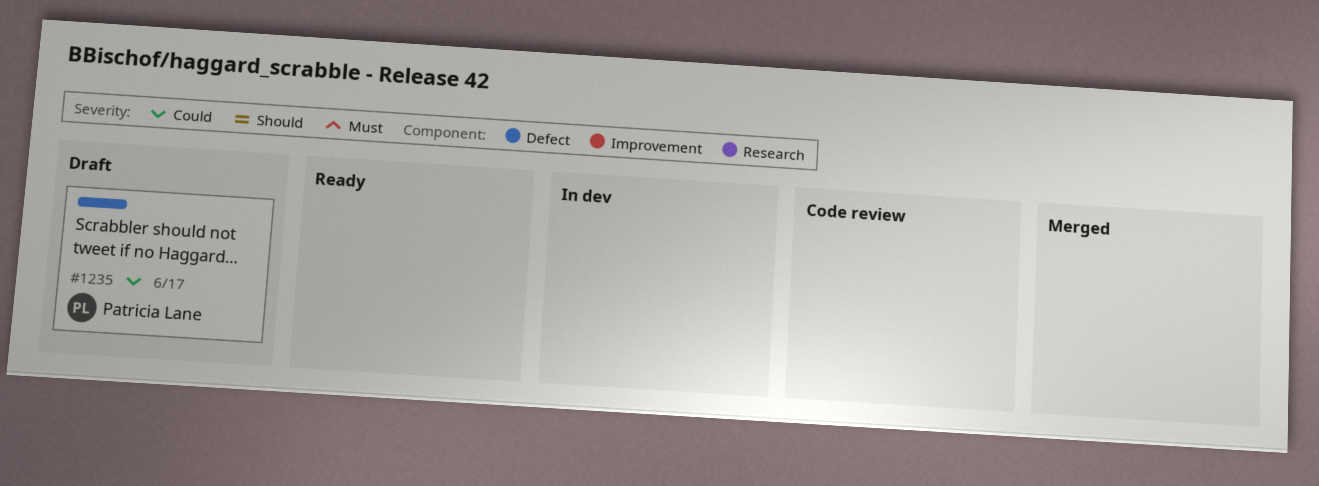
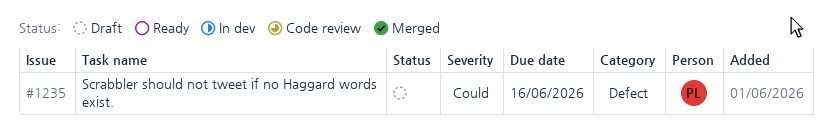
#1235, due: Jun 17 -> Jun 16

